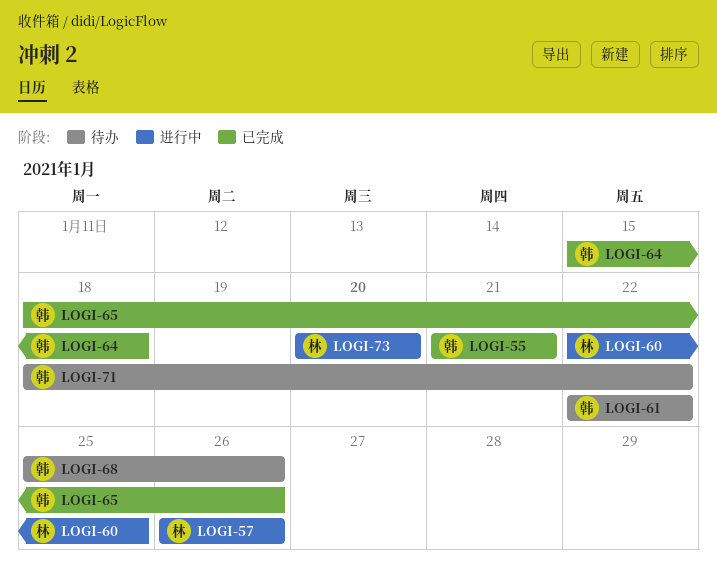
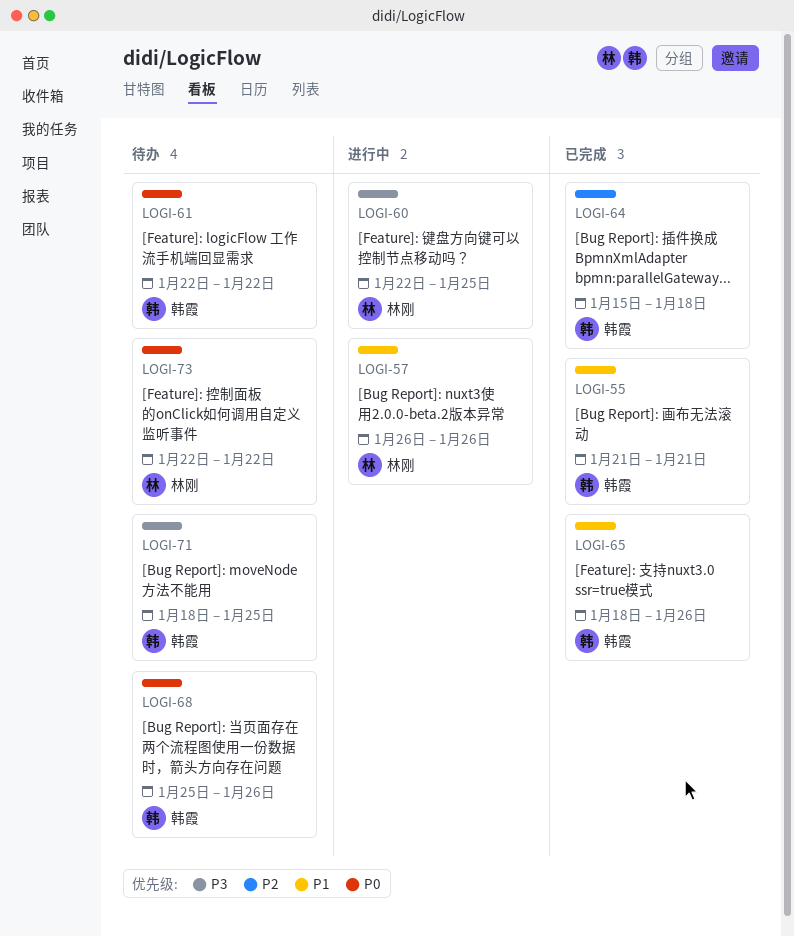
LOGI-71, due: Jan 22 -> Jan 25
LOGI-73, status: 进行中 -> 待办
LOGI-73, start: Jan 20 -> Jan 22
LOGI-73, due: Jan 20 -> Jan 22

